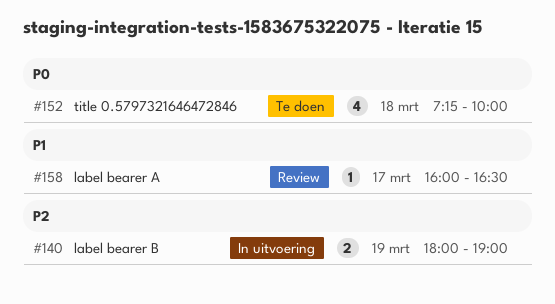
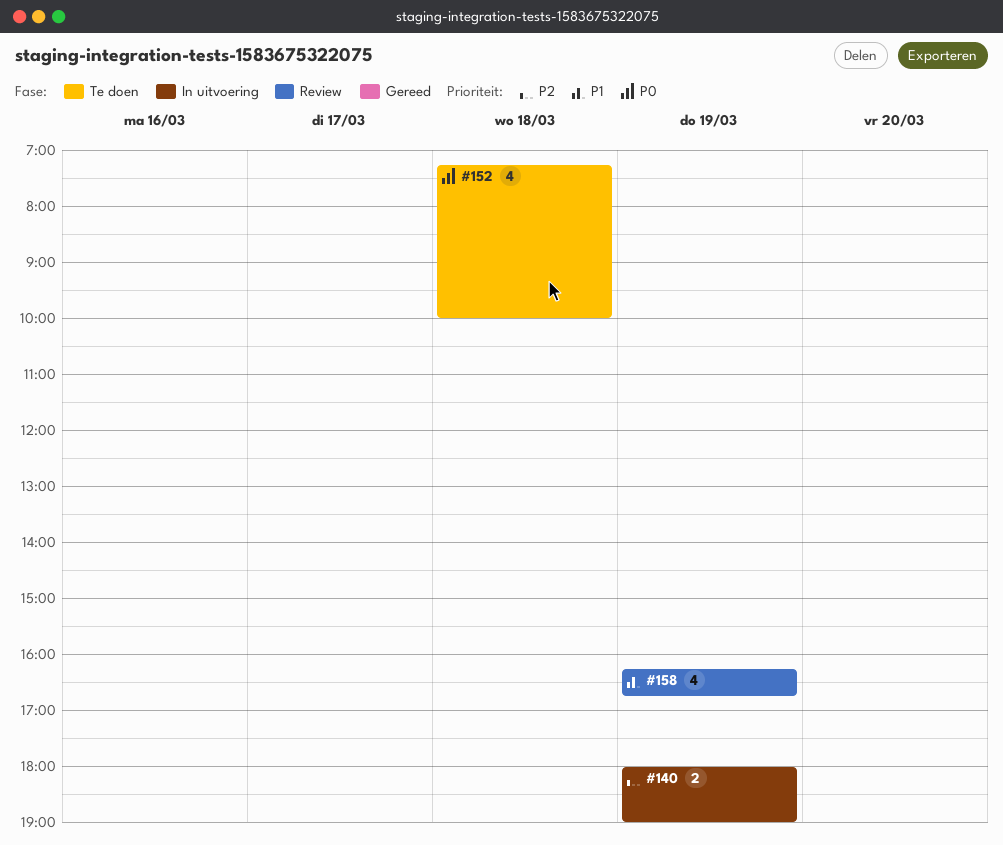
#158, estimate: 1 -> 4
#158, day: Mar 17 -> Mar 19
#158, begins: 16:00 -> 16:15
#158, ends: 16:30 -> 16:45

